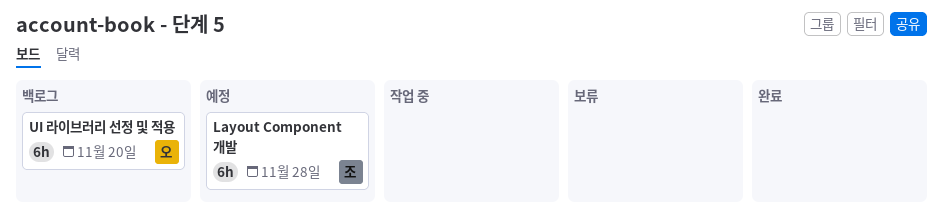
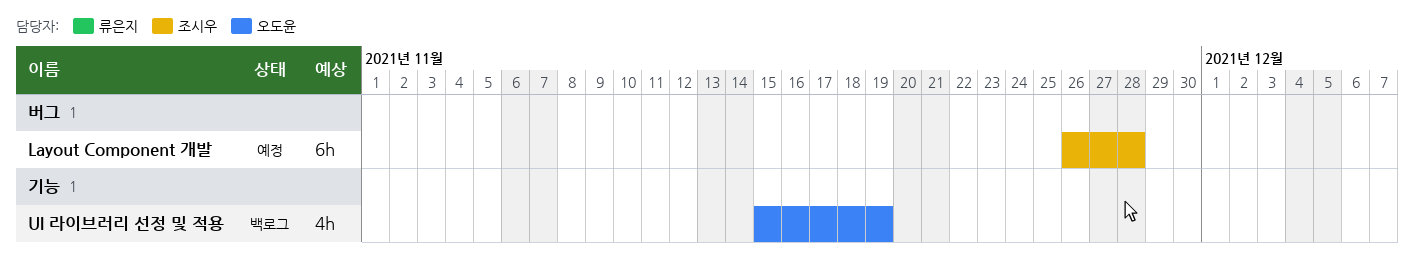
UI 라이브러리 선정 및 적용, estimate: 6h -> 4h
UI 라이브러리 선정 및 적용, due: Nov 20 -> Nov 19

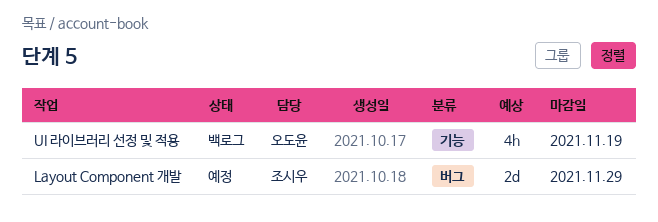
Layout Component 개발, estimate: 6h -> 2d
Layout Component 개발, due: Nov 28 -> Nov 29

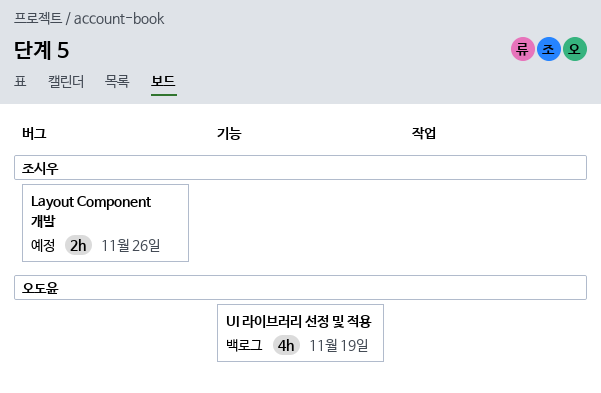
Layout Component 개발, estimate: 2d -> 2h
Layout Component 개발, due: Nov 29 -> Nov 26

